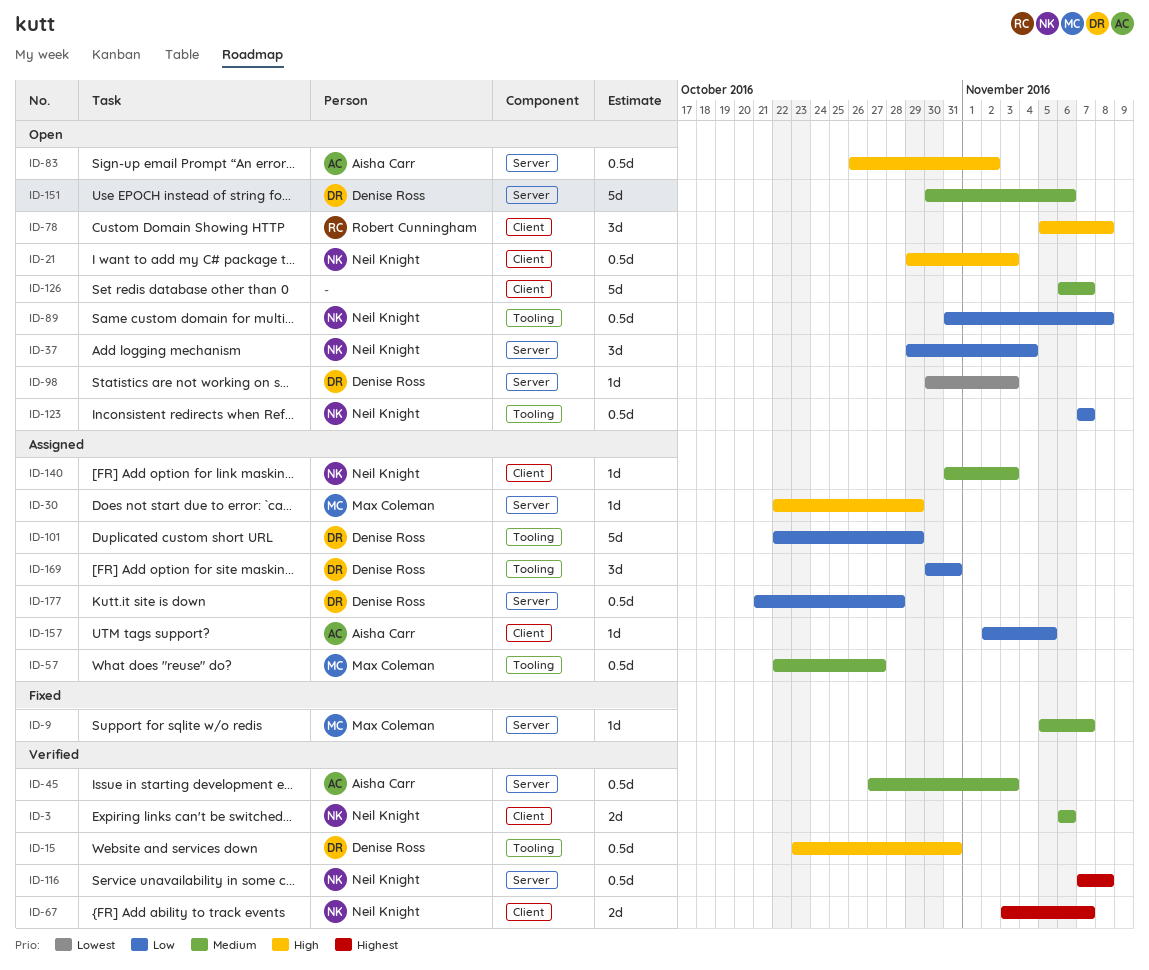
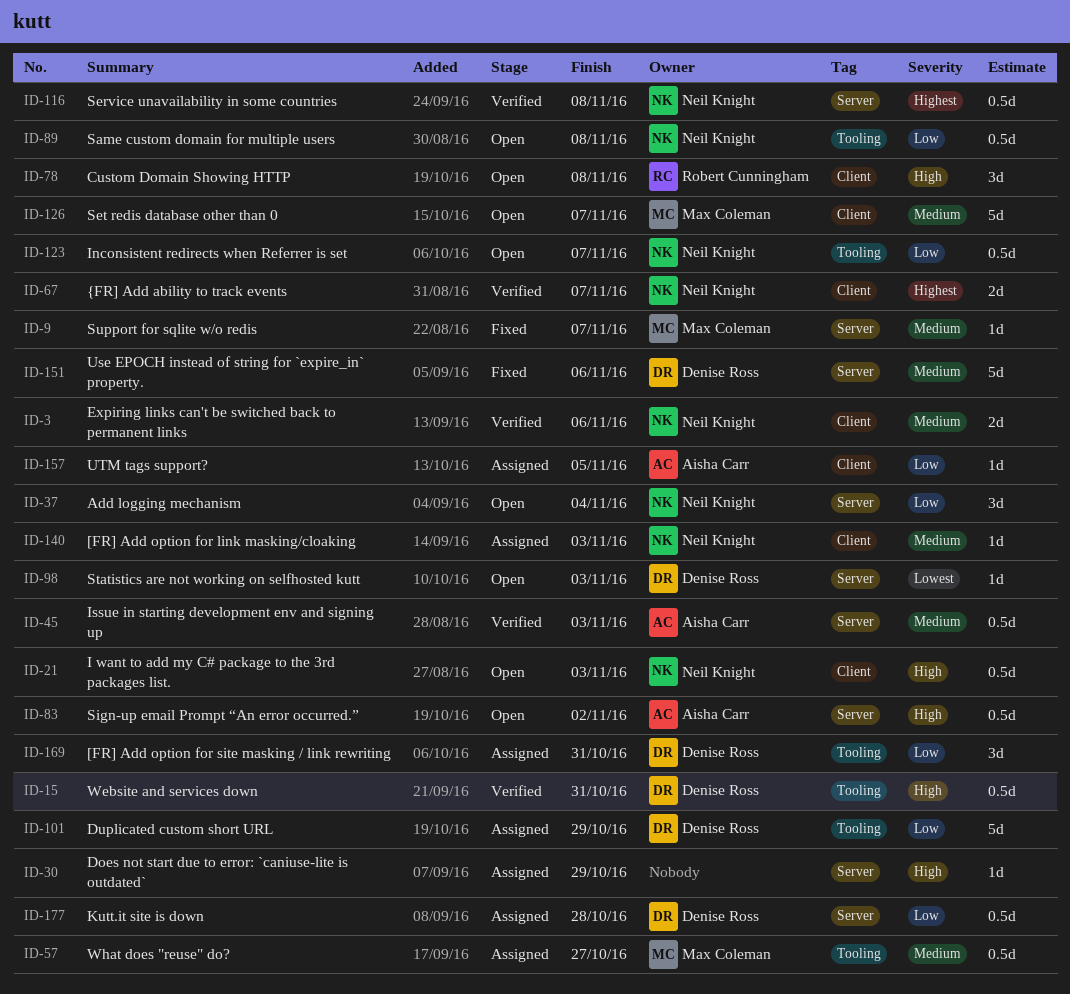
ID-30, owner: Max Coleman -> none
ID-126, owner: none -> Max Coleman
ID-151, status: Open -> Fixed

